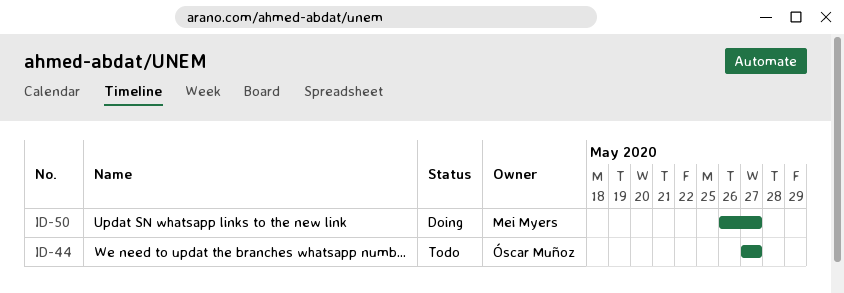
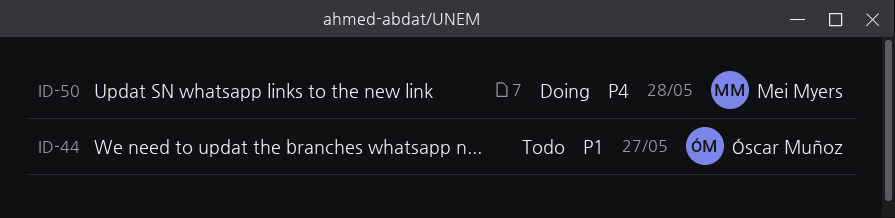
ID-50, due: May 27 -> May 28

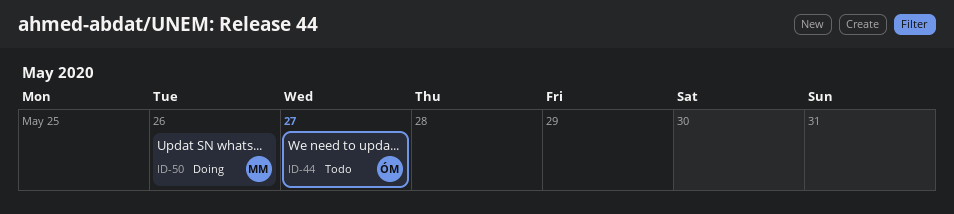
ID-50, due: May 28 -> May 26

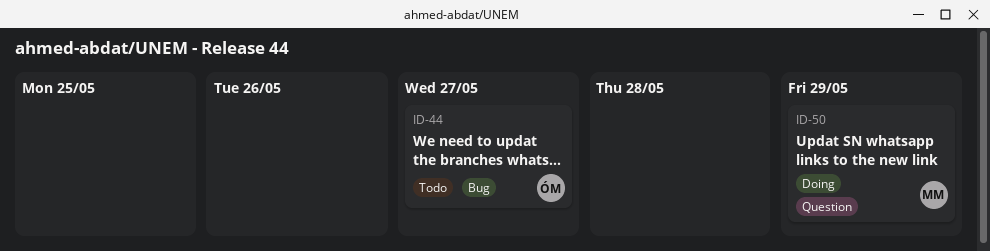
ID-50, due: May 26 -> May 29

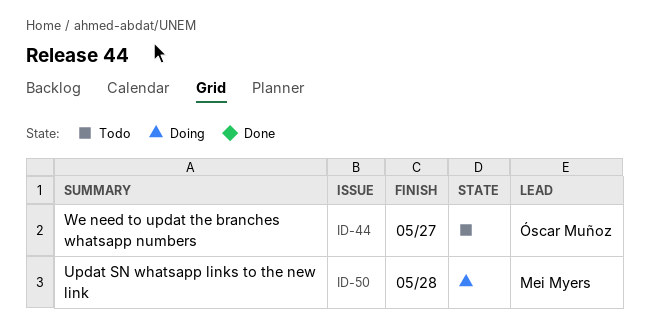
ID-50, due: May 29 -> May 28

